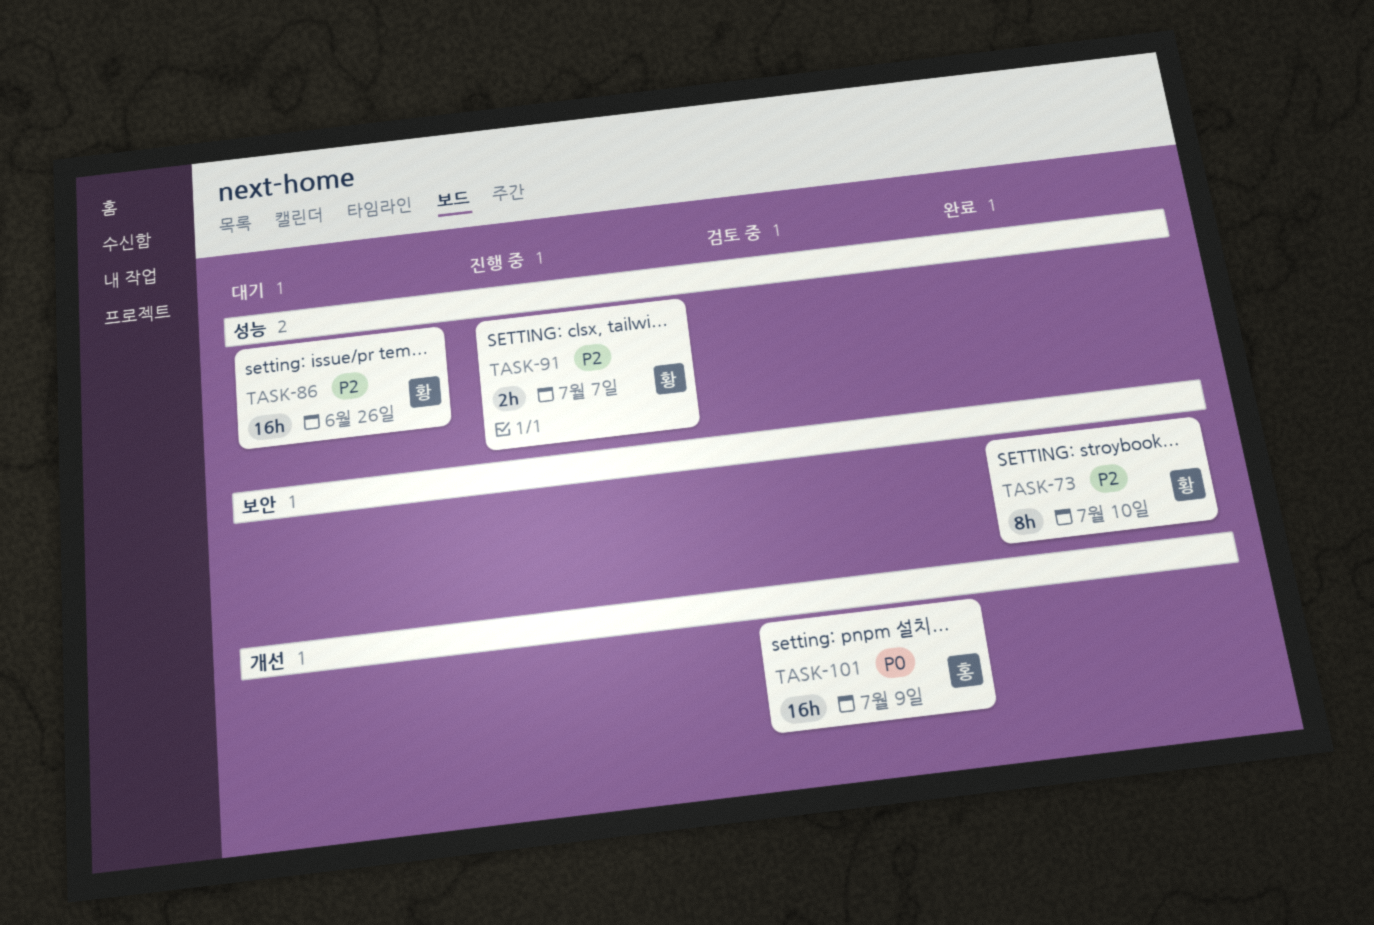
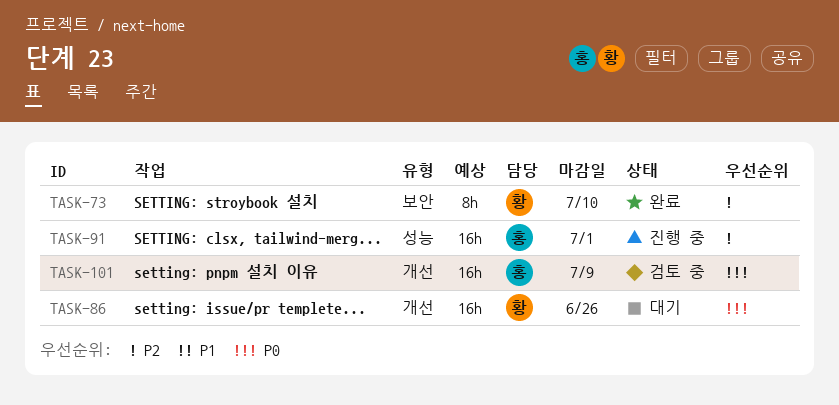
TASK-86, priority: P2 -> P0
TASK-86, label: 성능 -> 개선
TASK-91, owner: 황 -> 홍
TASK-91, estimate: 2h -> 16h
TASK-91, due: Jul 7 -> Jul 1

